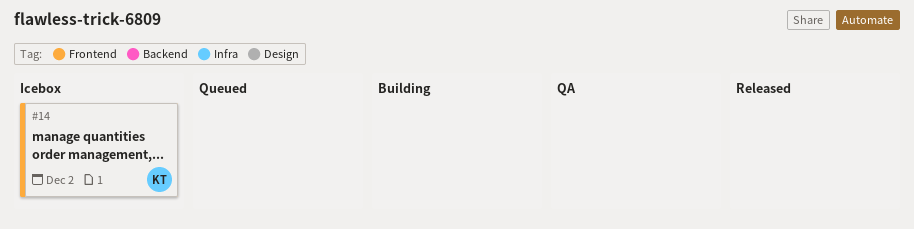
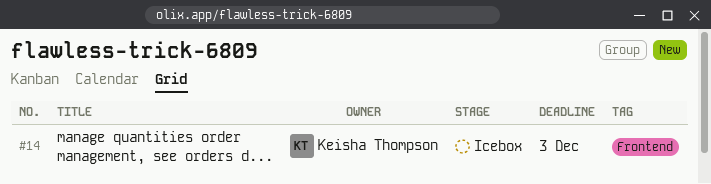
#14, due: Dec 2 -> Dec 3

